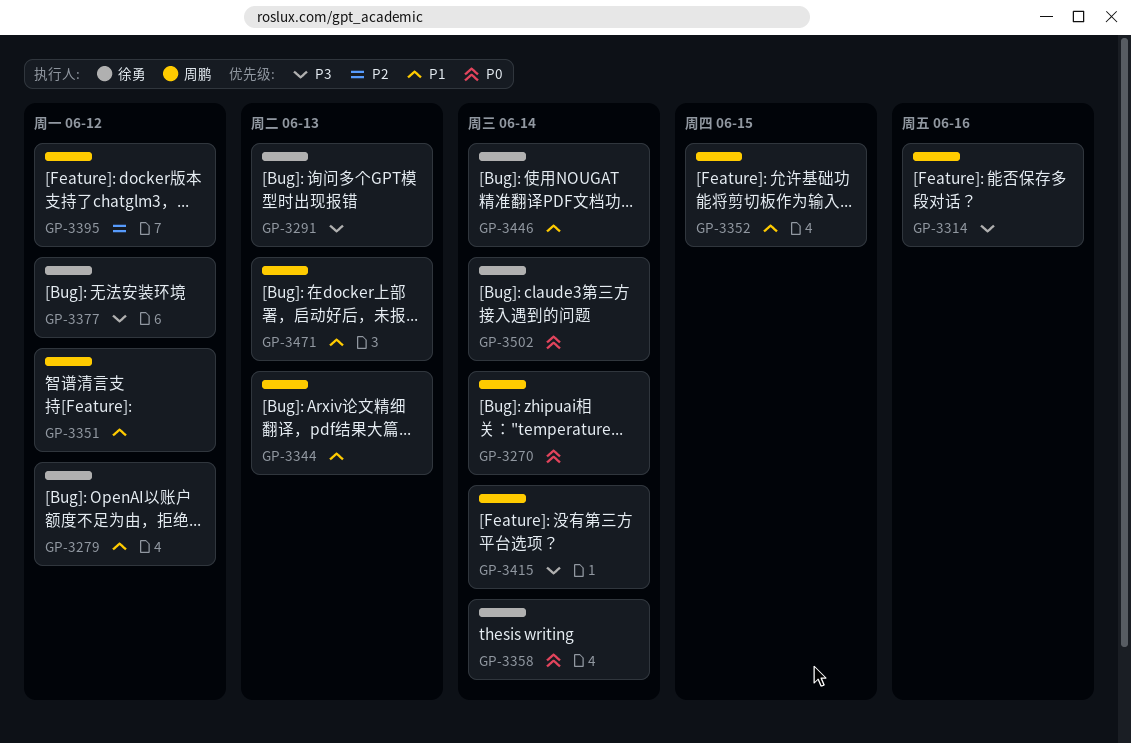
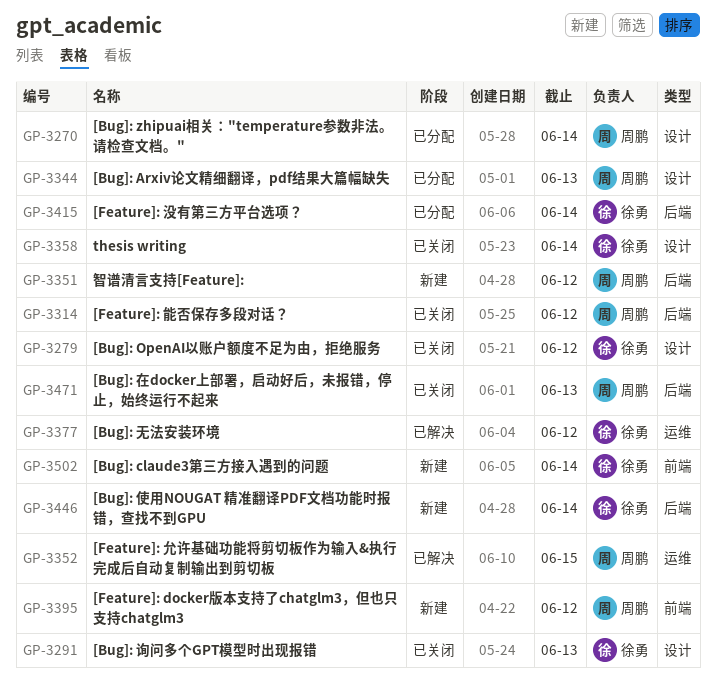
GP-3314, due: Jun 16 -> Jun 12
GP-3415, owner: 周鹏 -> 徐勇

